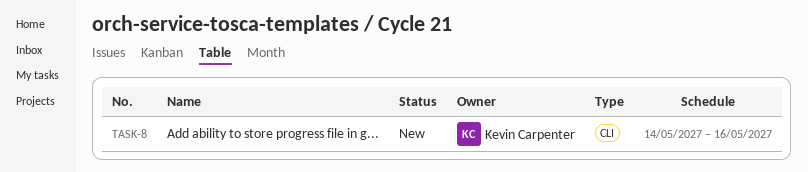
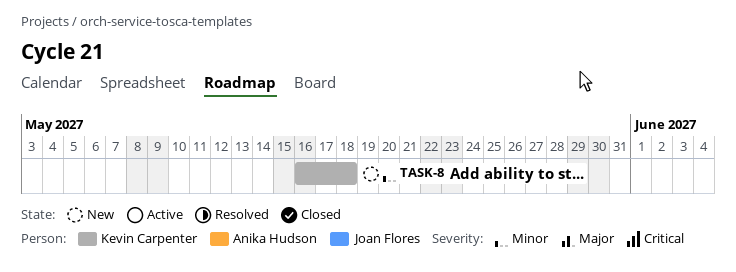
TASK-8, start: May 14 -> May 16
TASK-8, due: May 16 -> May 18

